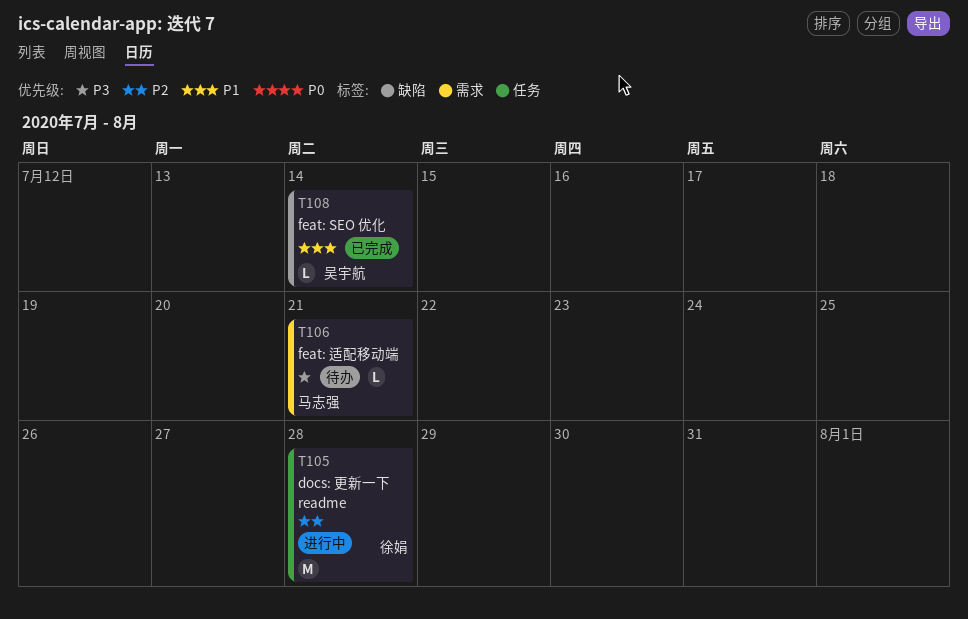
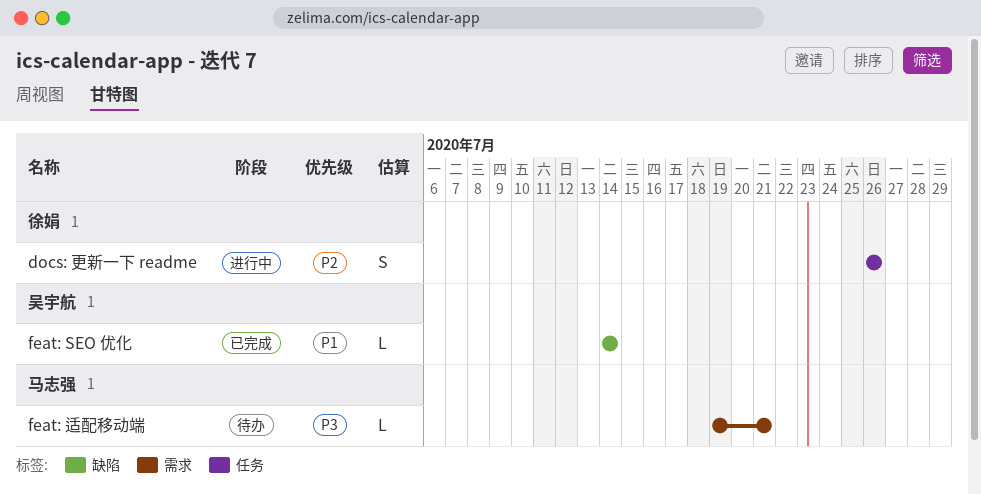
docs: 更新一下 readme, estimate: M -> S
docs: 更新一下 readme, due: Jul 28 -> Jul 26

